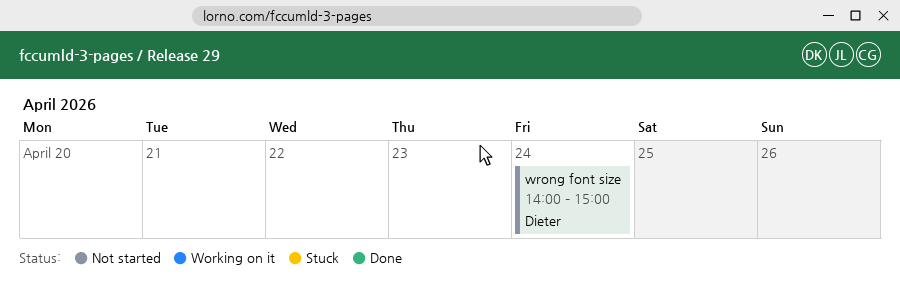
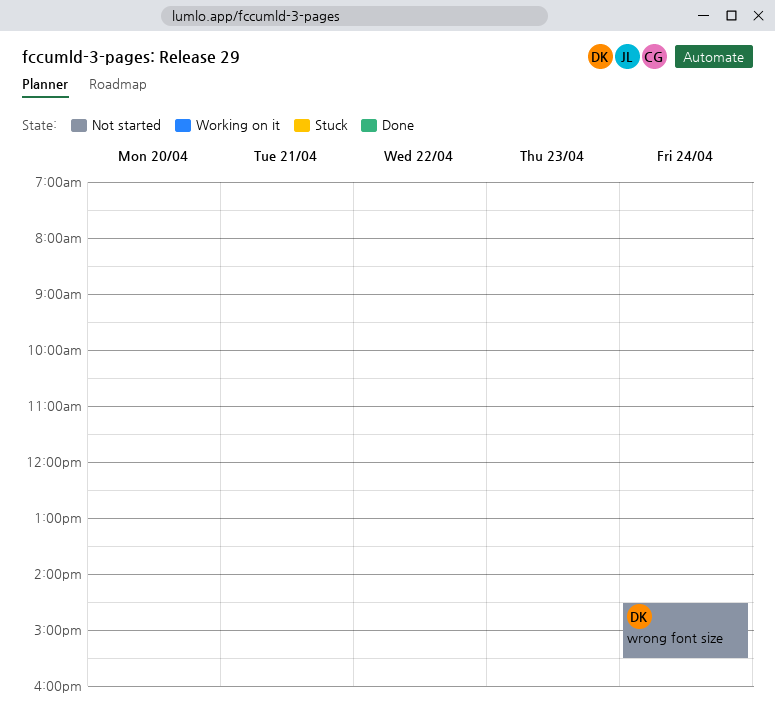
wrong font size, begins: 14:00 -> 14:30
wrong font size, ends: 15:00 -> 15:30

